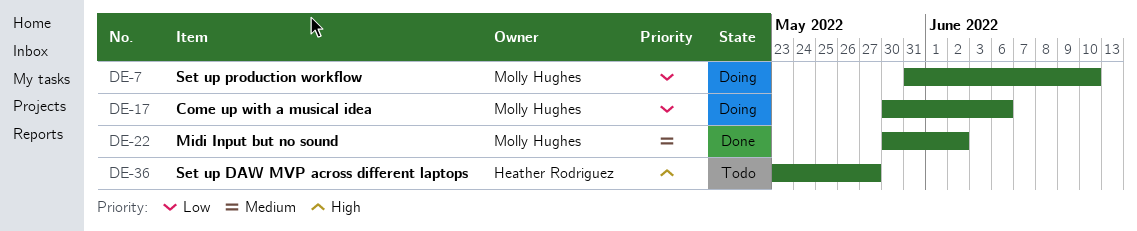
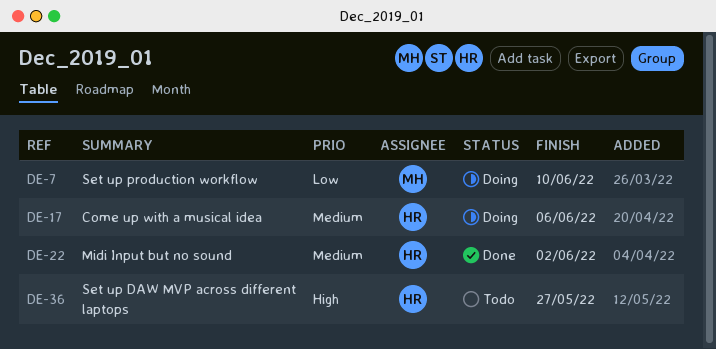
DE-17, owner: Molly Hughes -> Heather Rodriguez
DE-17, priority: Low -> Medium
DE-22, owner: Molly Hughes -> Heather Rodriguez

